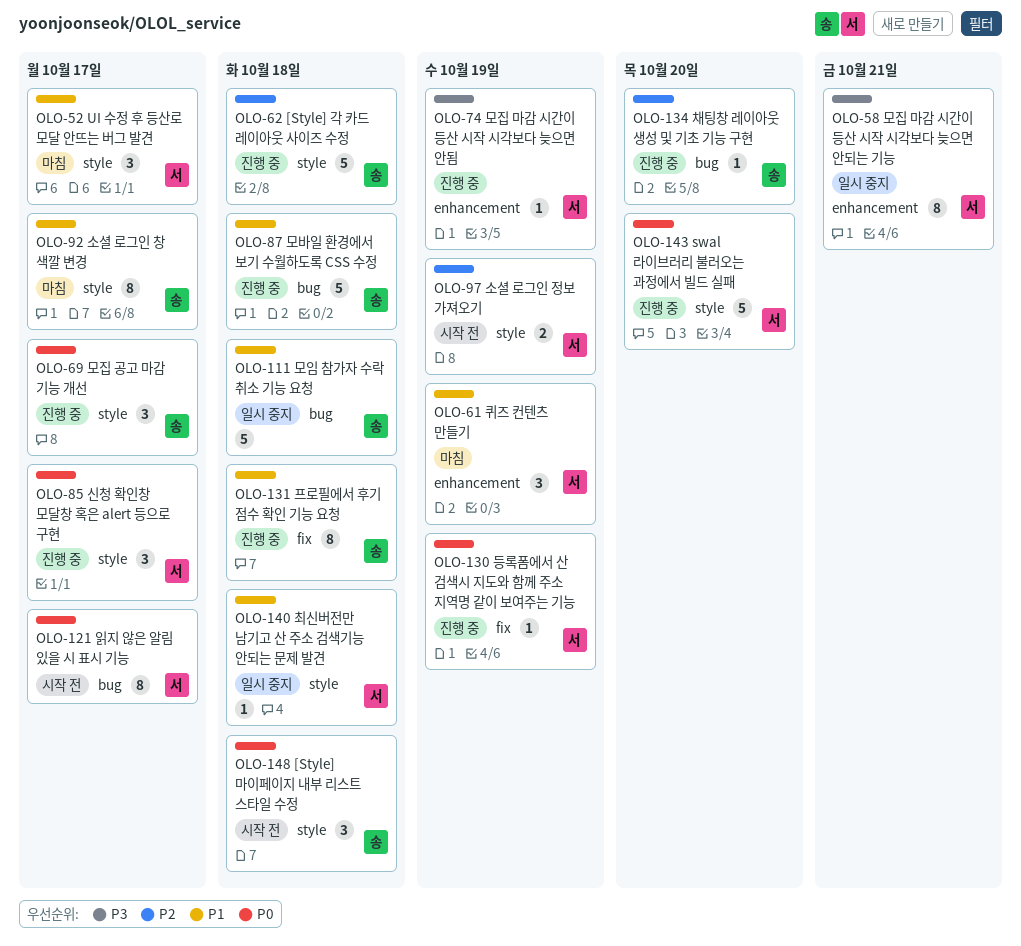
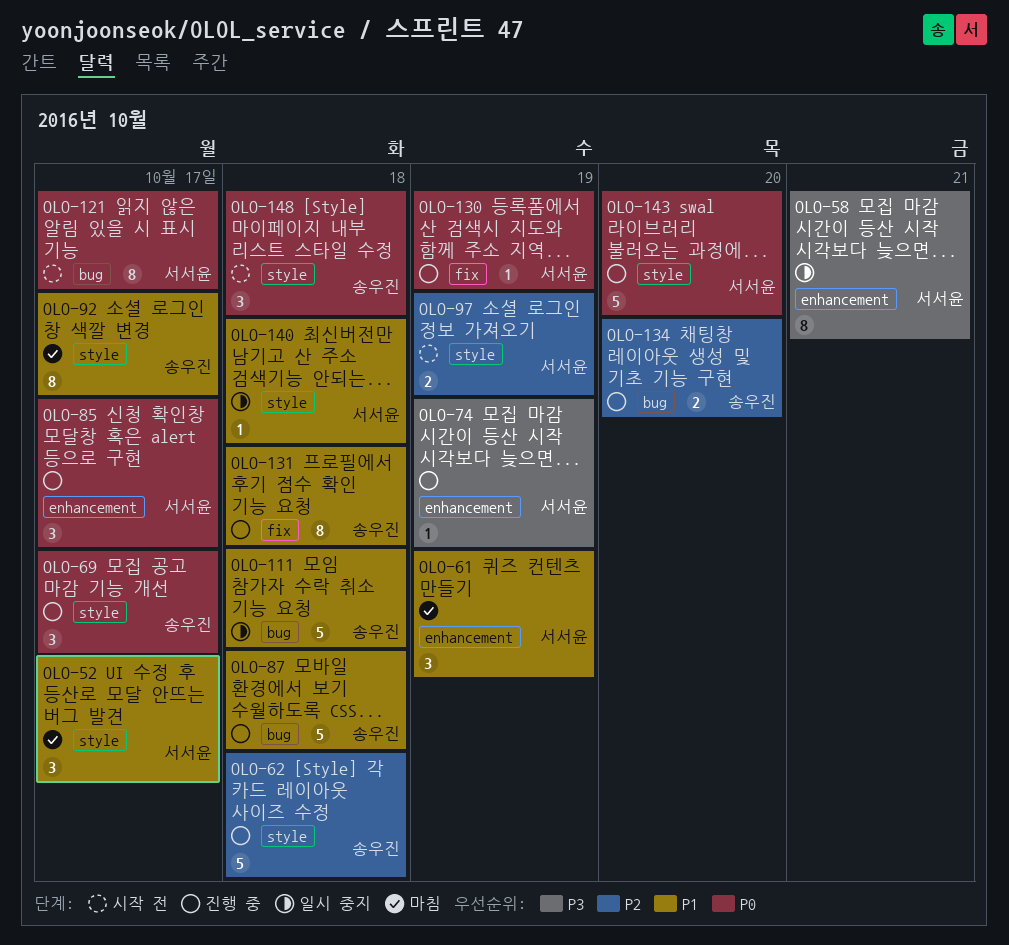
OLO-85, label: style -> enhancement
OLO-134, estimate: 1 -> 2

